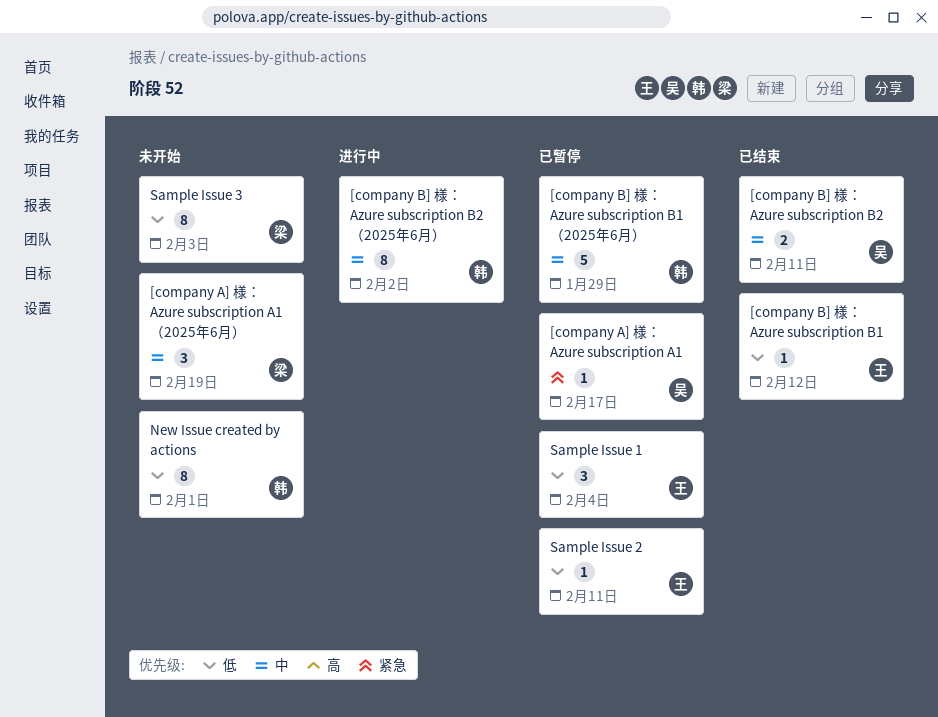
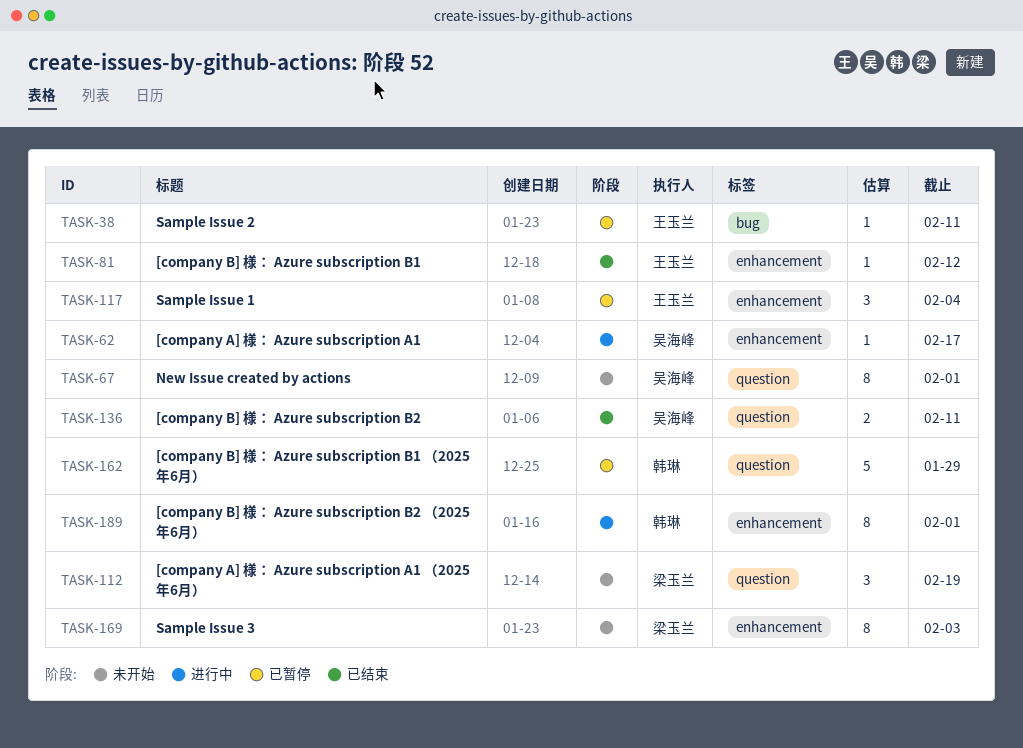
[company A] 様： Azure subscription A1, status: 已暂停 -> 进行中
[company B] 様： Azure subscription B2 （2025年6月）, due: Feb 2 -> Feb 1
New Issue created by actions, owner: 韩琳 -> 吴海峰

